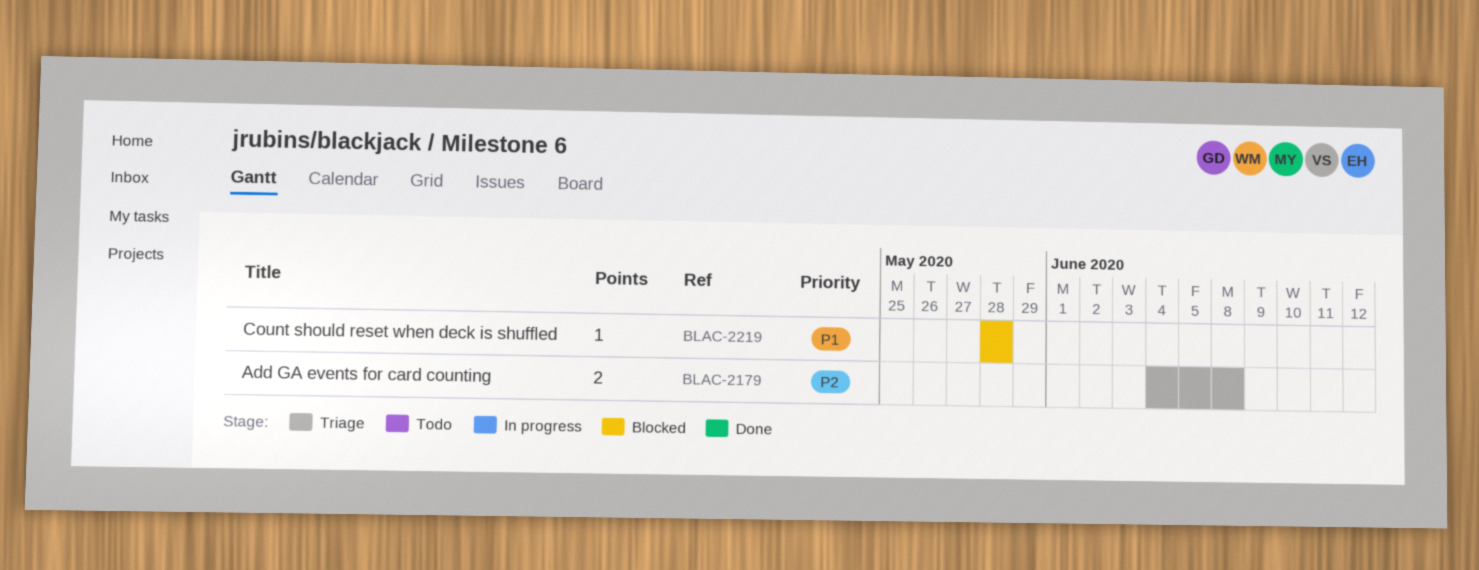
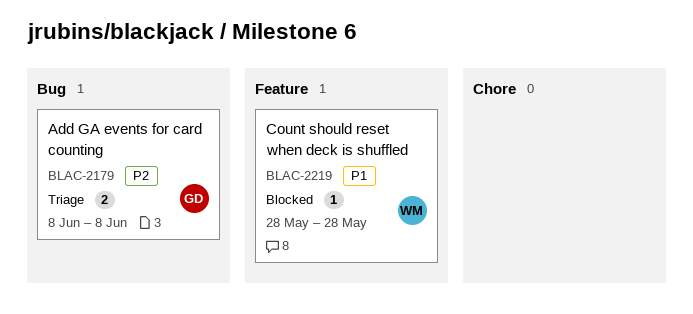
BLAC-2179, start: Jun 4 -> Jun 8

